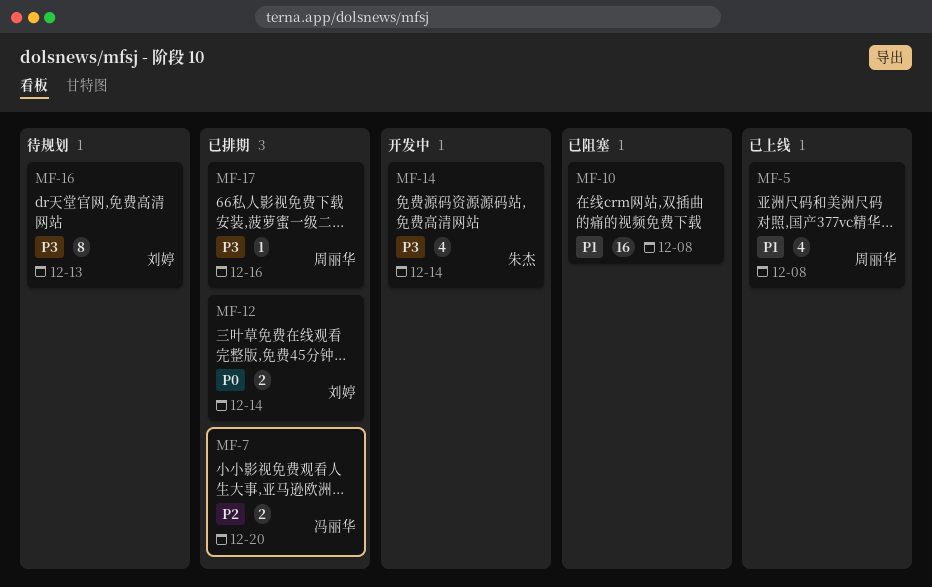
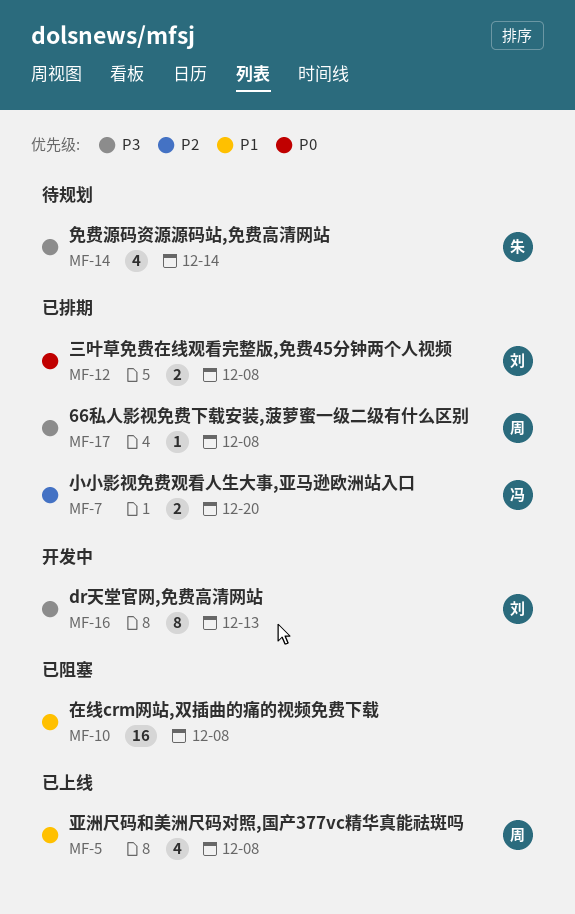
MF-12, due: Dec 14 -> Dec 8
MF-14, status: 开发中 -> 待规划
MF-16, status: 待规划 -> 开发中
MF-17, due: Dec 16 -> Dec 8

